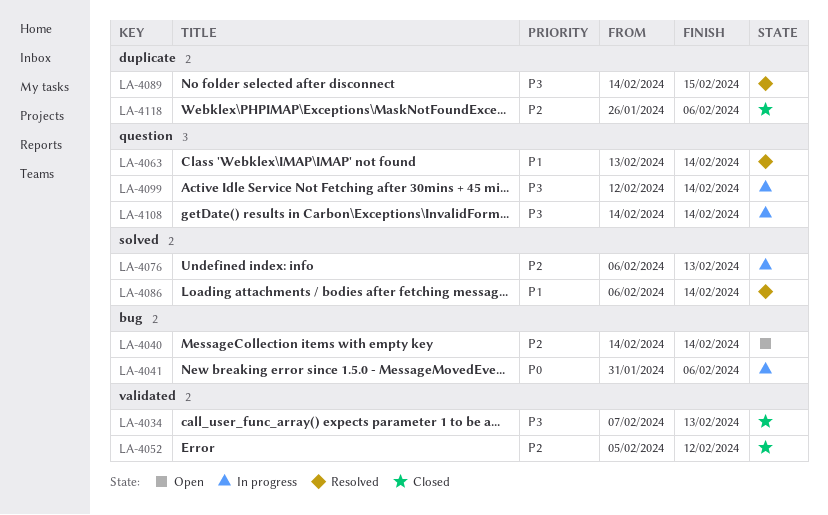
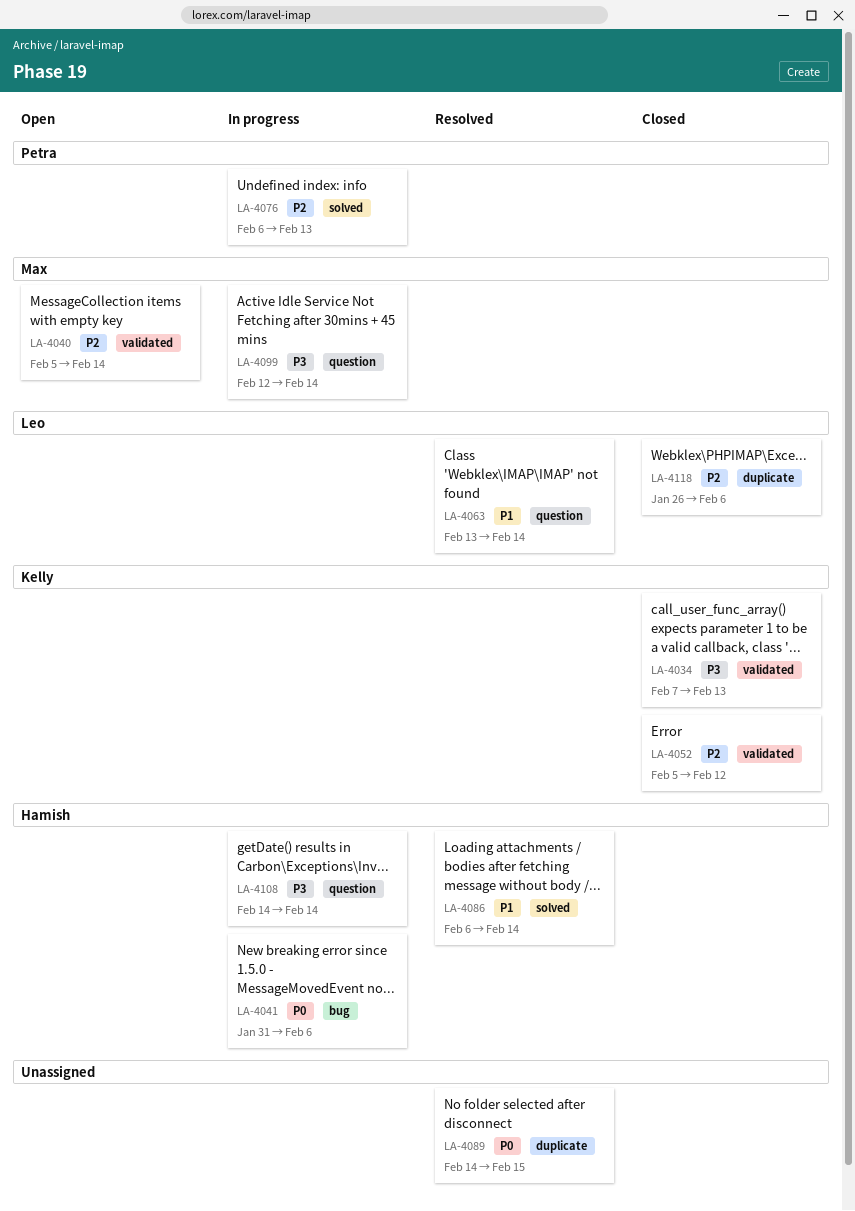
LA-4040, label: bug -> validated
LA-4040, start: Feb 14 -> Feb 5
LA-4089, priority: P3 -> P0

